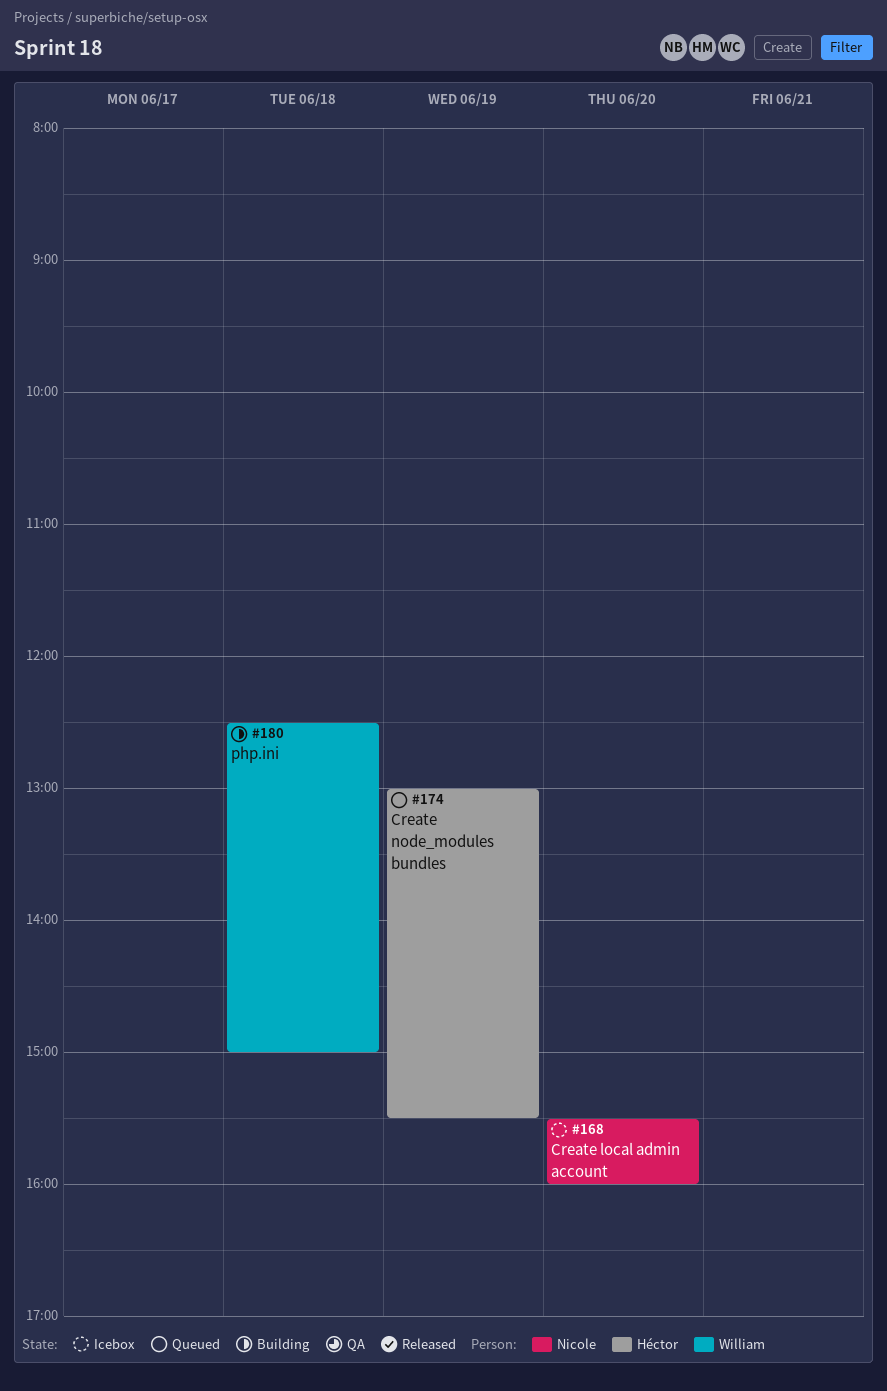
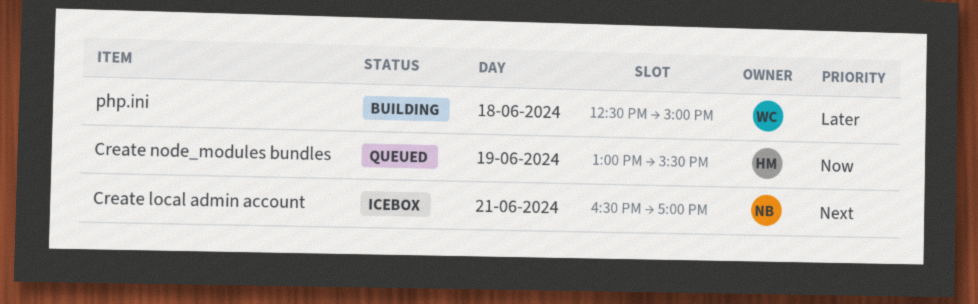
Create local admin account, day: Jun 20 -> Jun 21
Create local admin account, begins: 15:30 -> 16:30
Create local admin account, ends: 16:00 -> 17:00

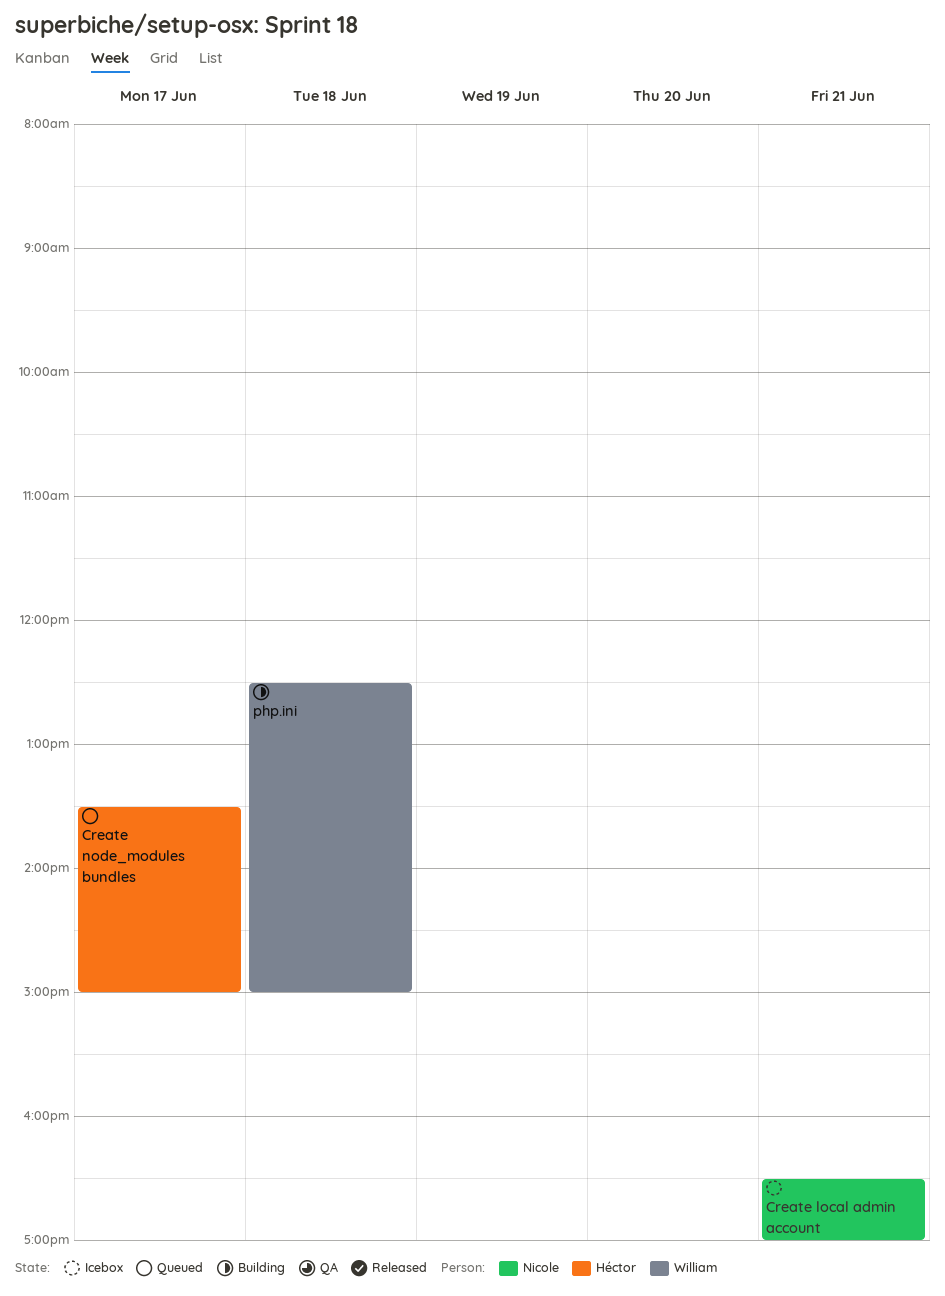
Create node_modules bundles, day: Jun 19 -> Jun 17
Create node_modules bundles, begins: 13:00 -> 13:30
Create node_modules bundles, ends: 15:30 -> 15:00

